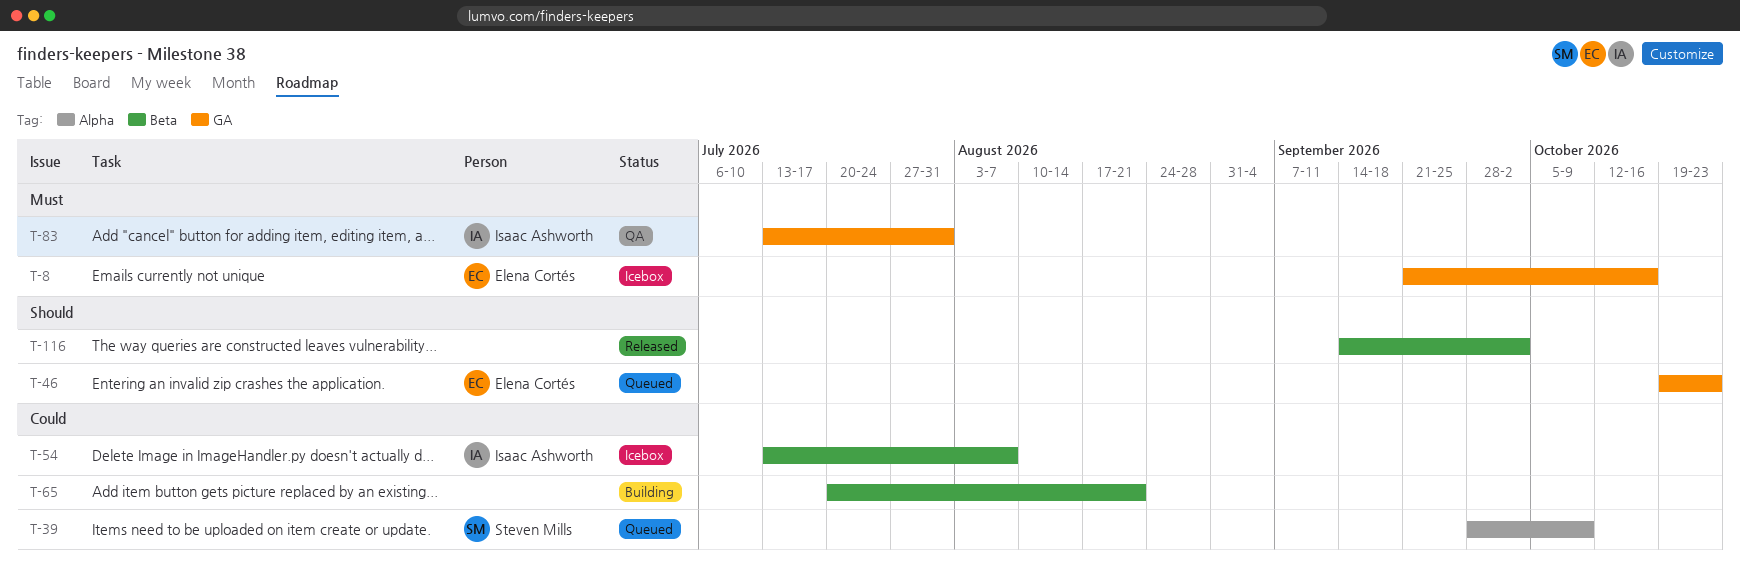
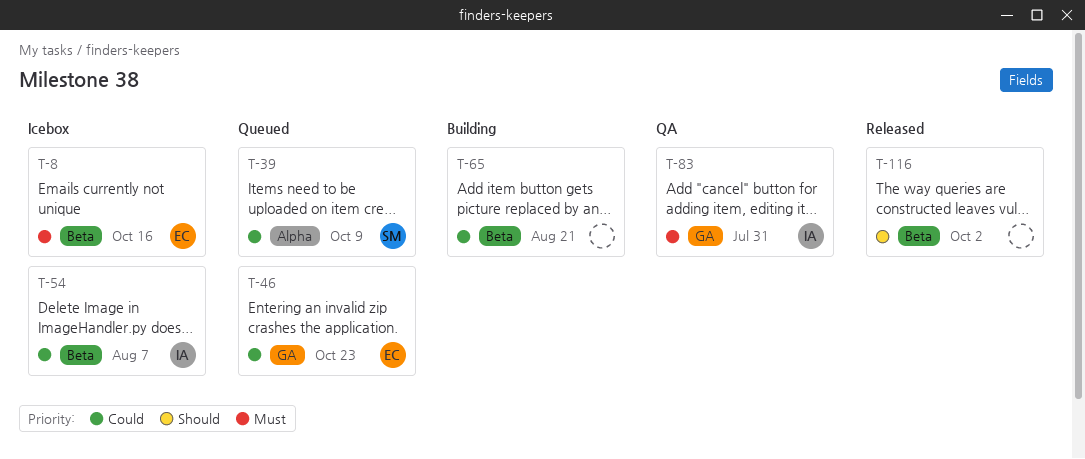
T-8, label: GA -> Beta
T-46, priority: Should -> Could

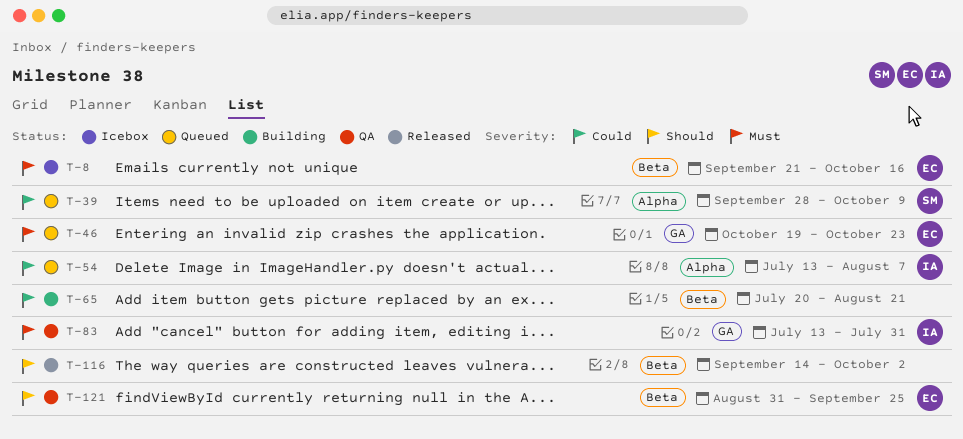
T-46, priority: Could -> Must
T-54, status: Icebox -> Queued
T-54, label: Beta -> Alpha
T-121: none -> present

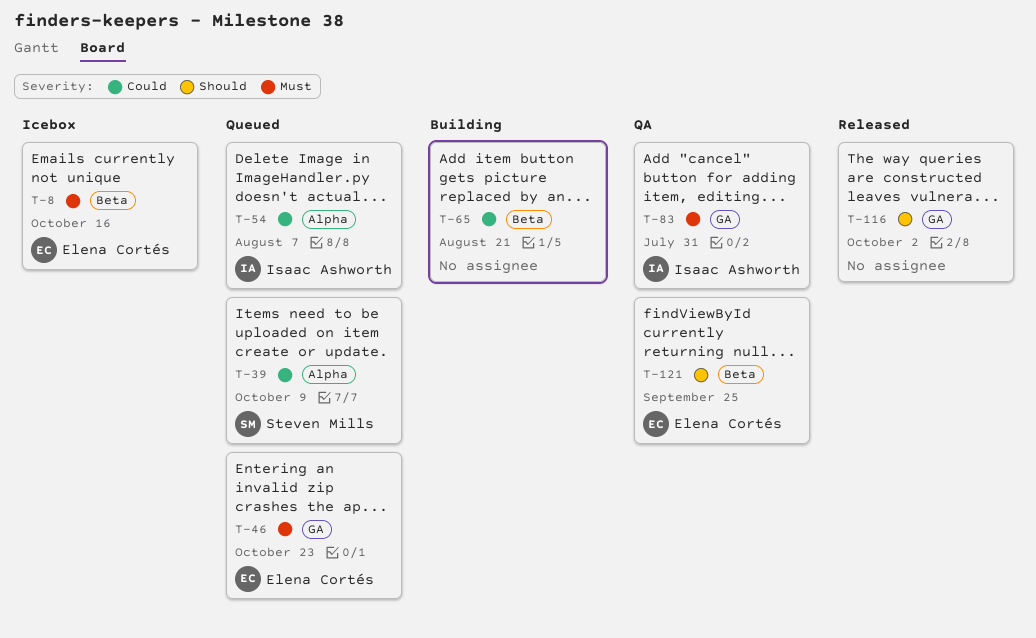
T-116, label: Beta -> GA

